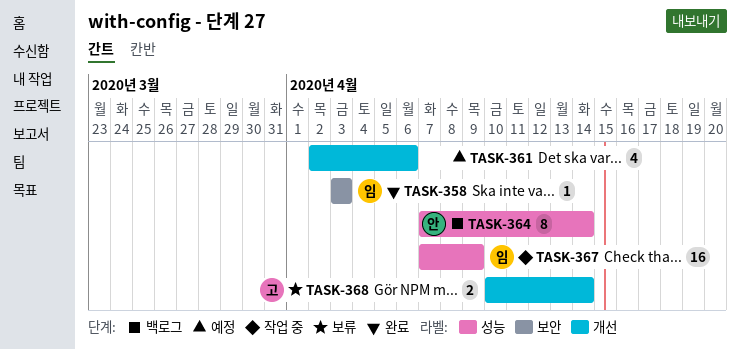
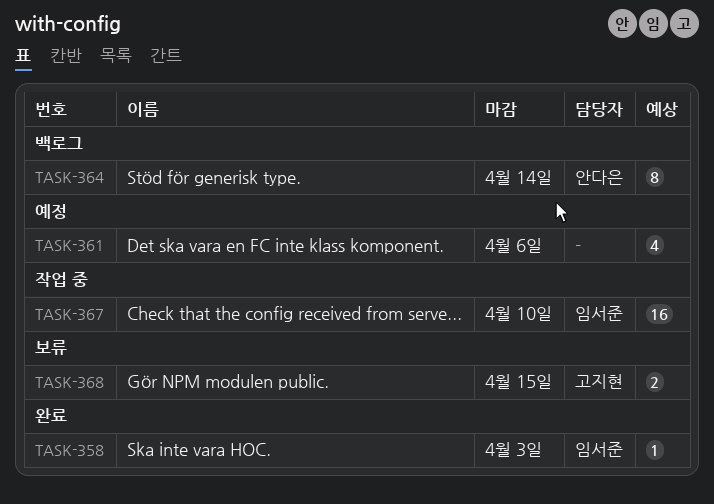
TASK-367, due: Apr 9 -> Apr 10
TASK-368, due: Apr 14 -> Apr 15

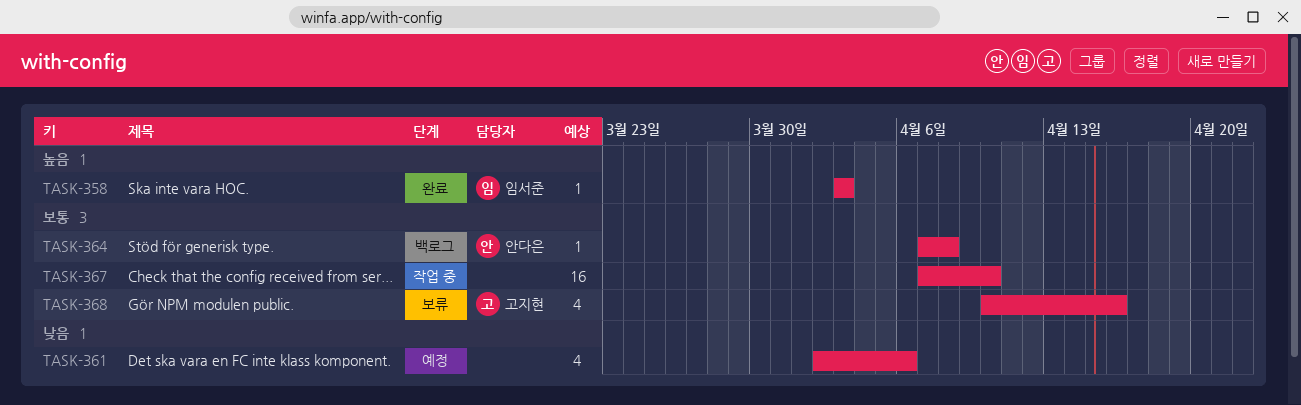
TASK-364, estimate: 8 -> 1
TASK-364, due: Apr 14 -> Apr 8
TASK-367, owner: 임서준 -> none
TASK-368, estimate: 2 -> 4
TASK-368, due: Apr 15 -> Apr 16

